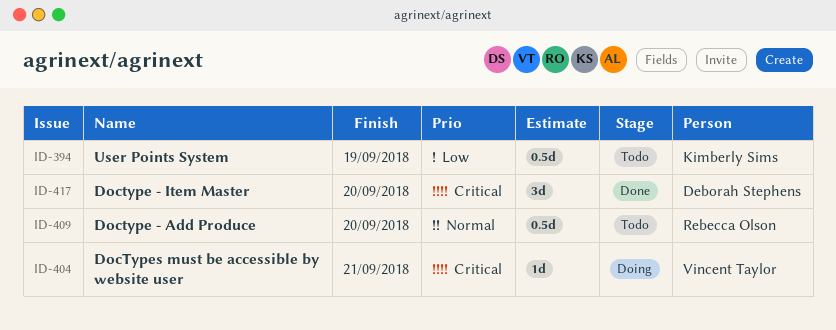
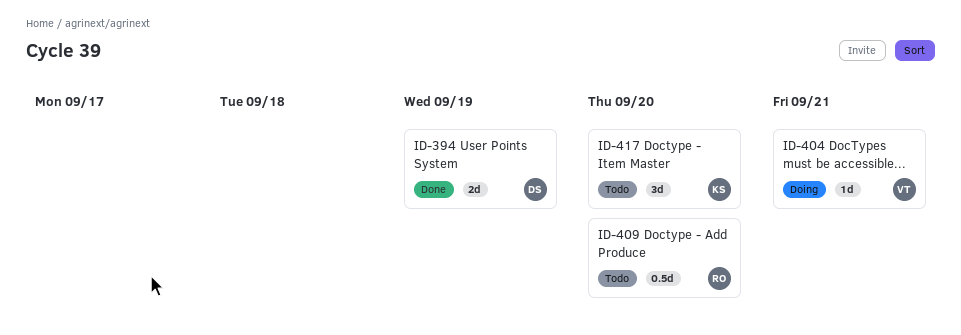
ID-394, status: Todo -> Done
ID-394, owner: Kimberly Sims -> Deborah Stephens
ID-394, estimate: 0.5d -> 2d
ID-417, status: Done -> Todo
ID-417, owner: Deborah Stephens -> Kimberly Sims

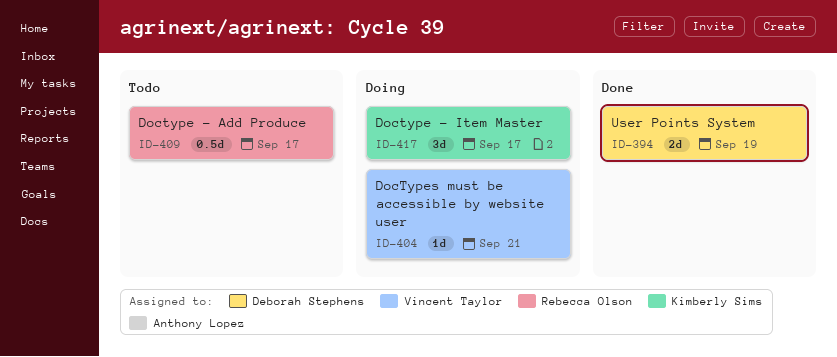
ID-409, due: Sep 20 -> Sep 17
ID-417, status: Todo -> Doing
ID-417, due: Sep 20 -> Sep 17

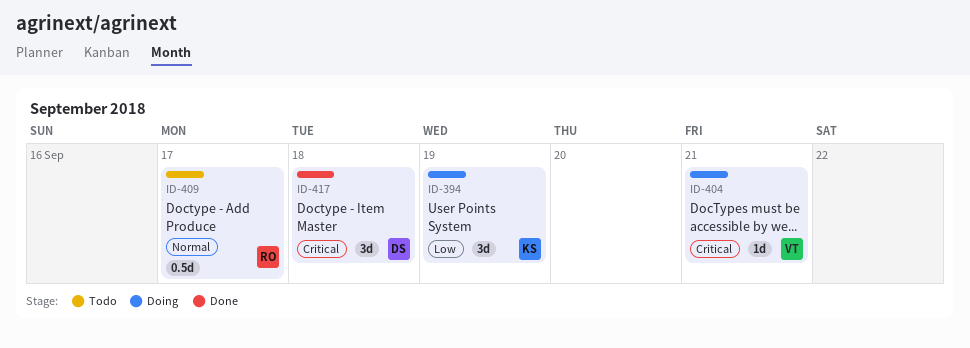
ID-394, status: Done -> Doing
ID-394, owner: Deborah Stephens -> Kimberly Sims
ID-394, estimate: 2d -> 3d
ID-417, status: Doing -> Done
ID-417, owner: Kimberly Sims -> Deborah Stephens
ID-417, due: Sep 17 -> Sep 18

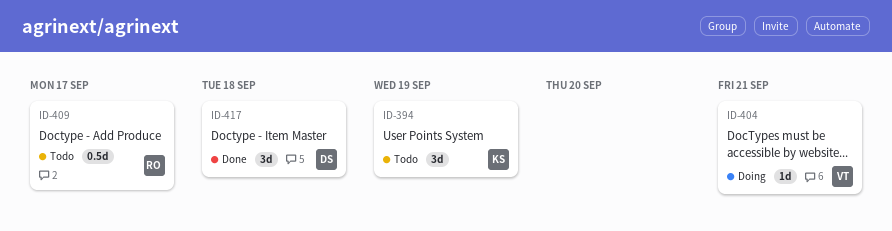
ID-394, status: Doing -> Todo

